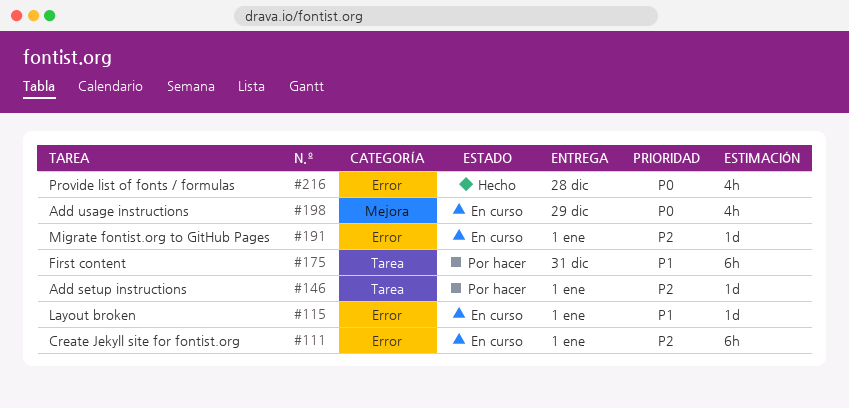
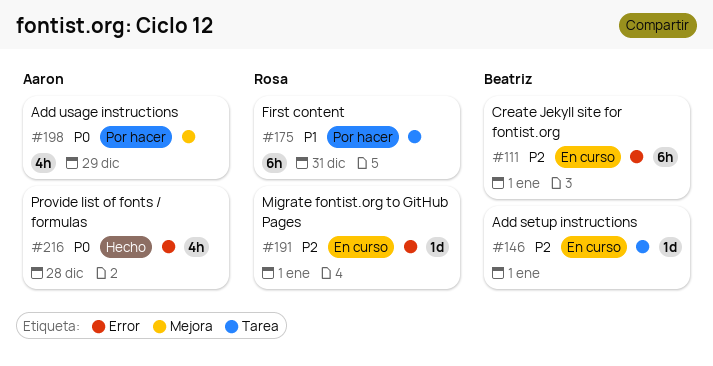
#115: present -> none
#146, status: Por hacer -> En curso
#198, status: En curso -> Por hacer

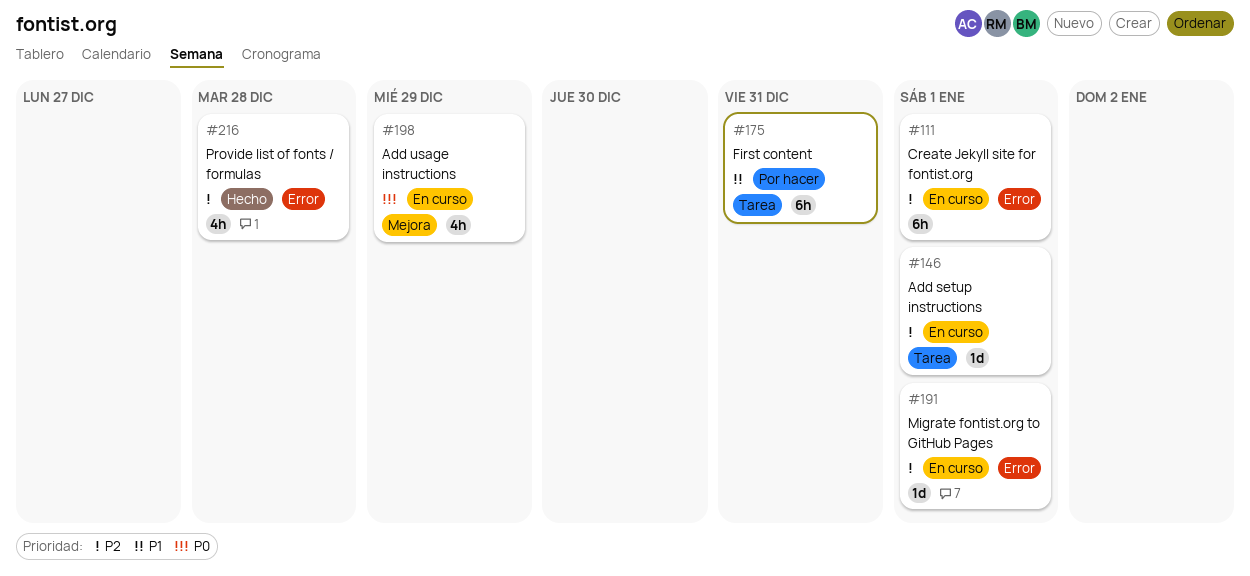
#198, status: Por hacer -> En curso
#216, priority: P0 -> P2

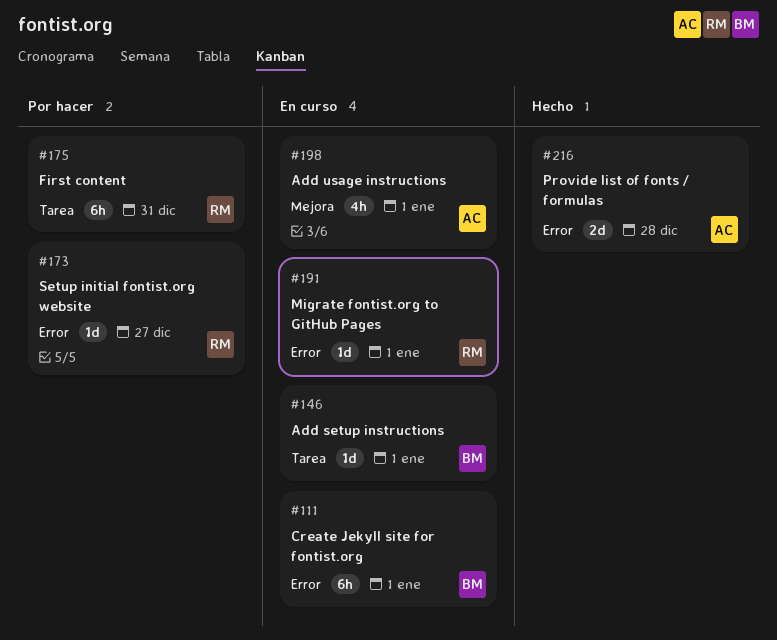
#173: none -> present
#198, due: Dec 29 -> Jan 1
#216, estimate: 4h -> 2d

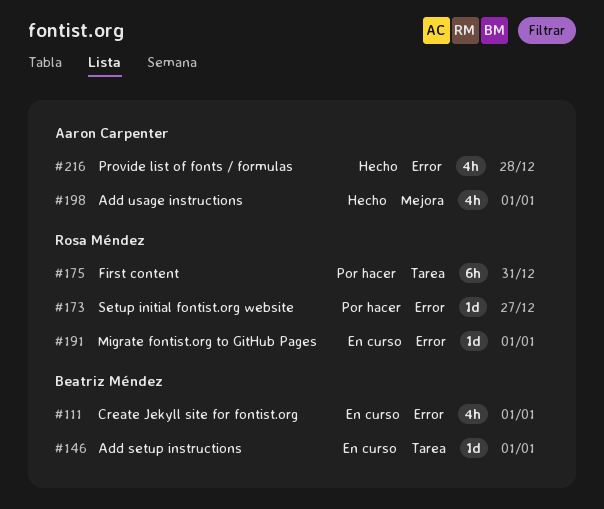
#111, estimate: 6h -> 4h
#198, status: En curso -> Hecho
#216, estimate: 2d -> 4h

